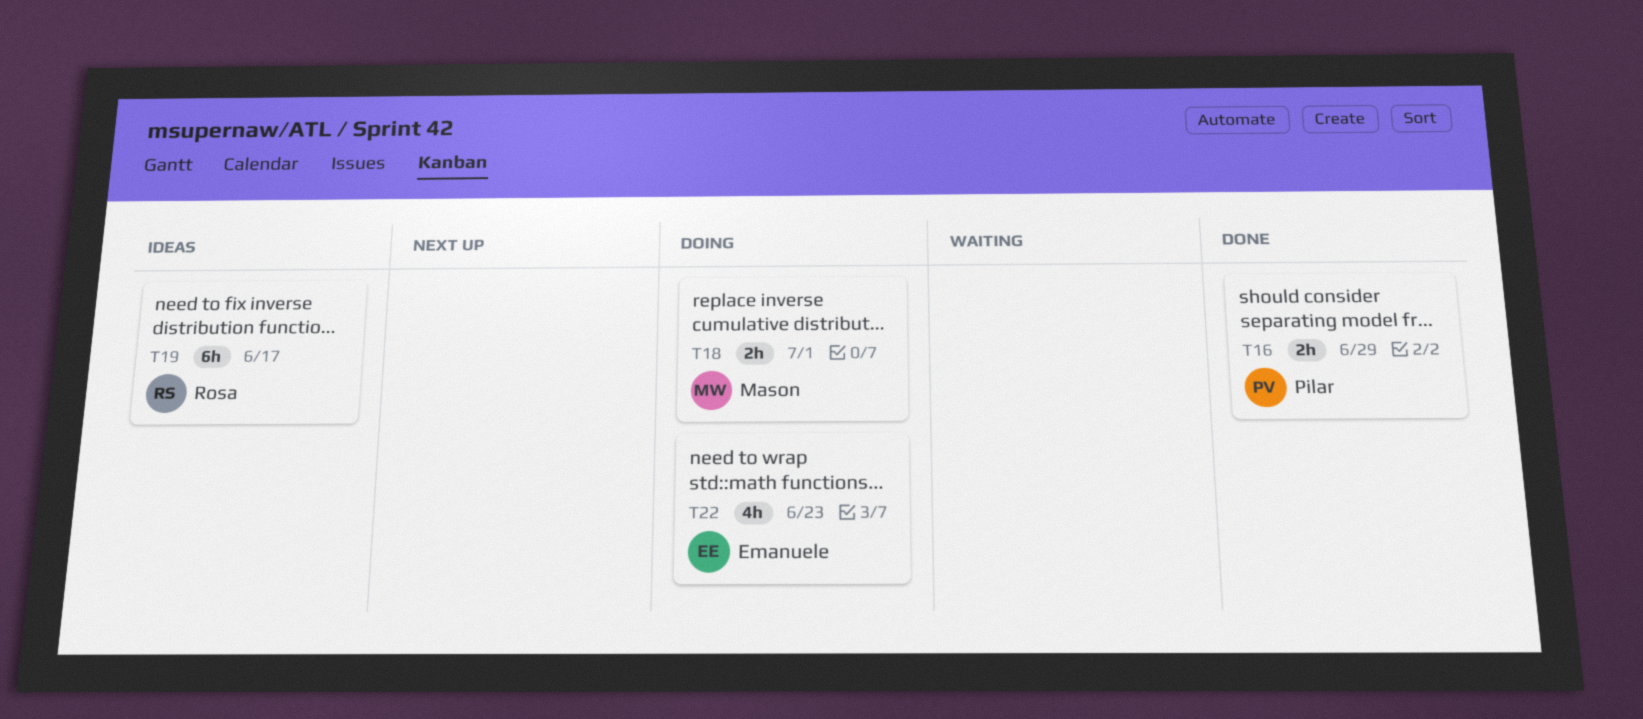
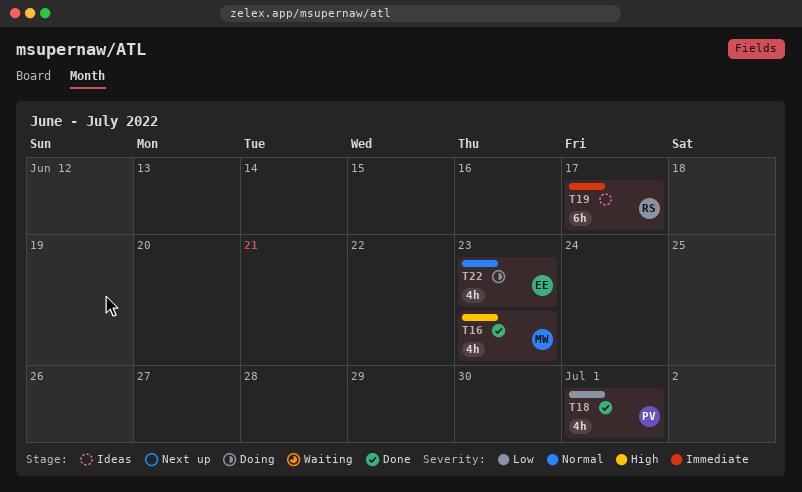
T16, owner: Pilar -> Mason
T16, estimate: 2h -> 4h
T16, due: Jun 29 -> Jun 23
T18, status: Doing -> Done
T18, owner: Mason -> Pilar
T18, estimate: 2h -> 4h

